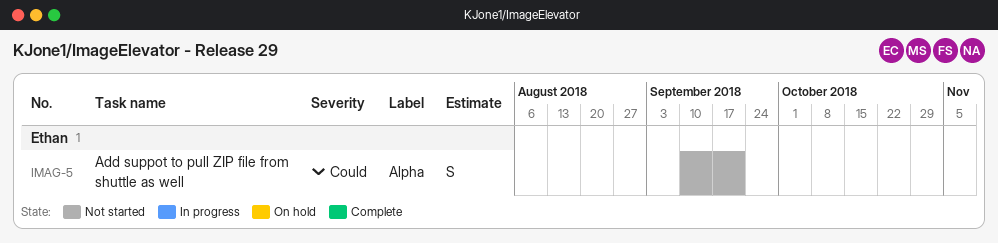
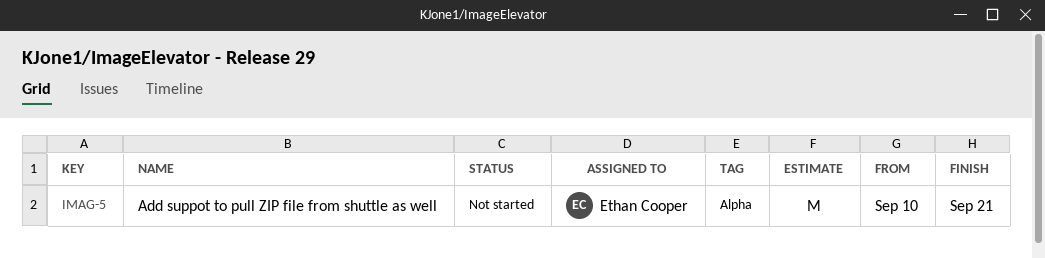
IMAG-5, estimate: S -> M

